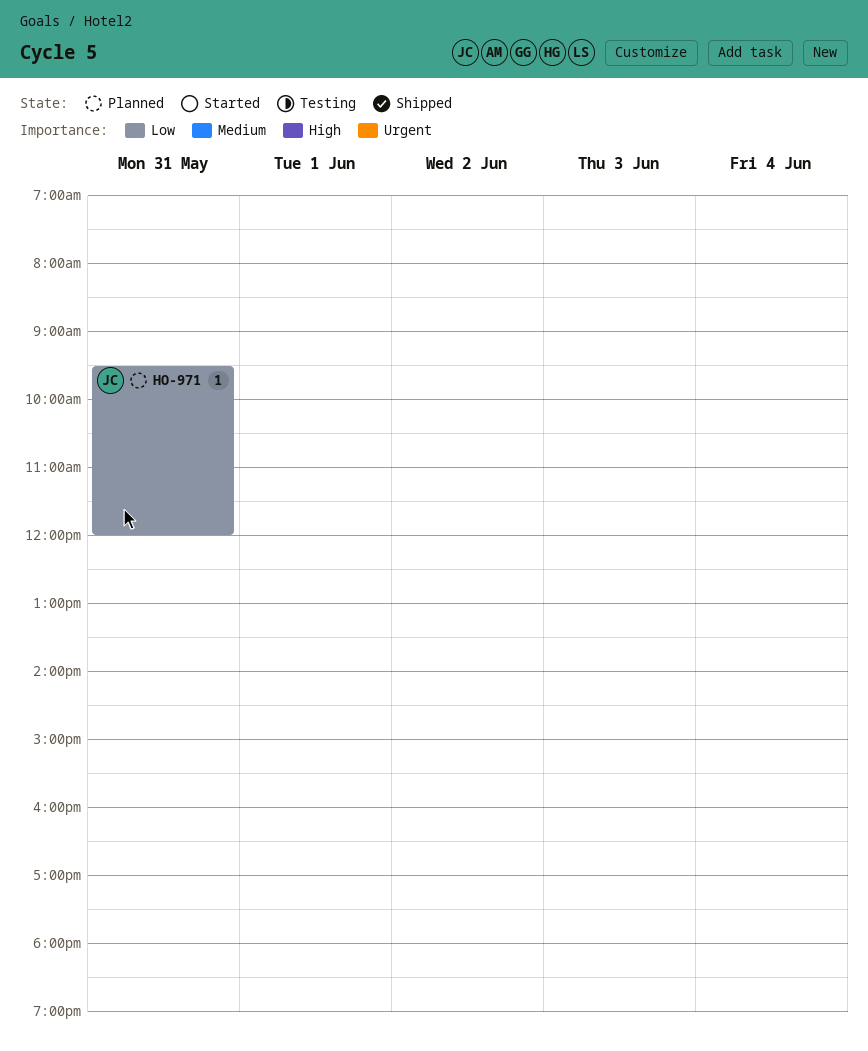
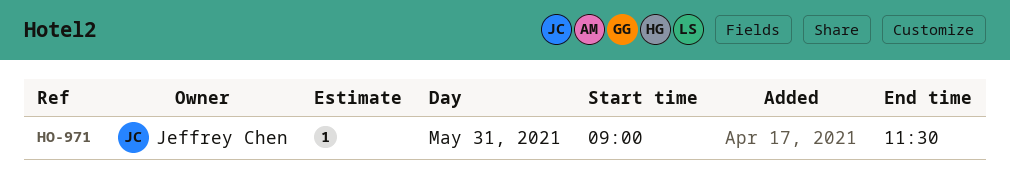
HO-971, begins: 09:30 -> 09:00
HO-971, ends: 12:00 -> 11:30

